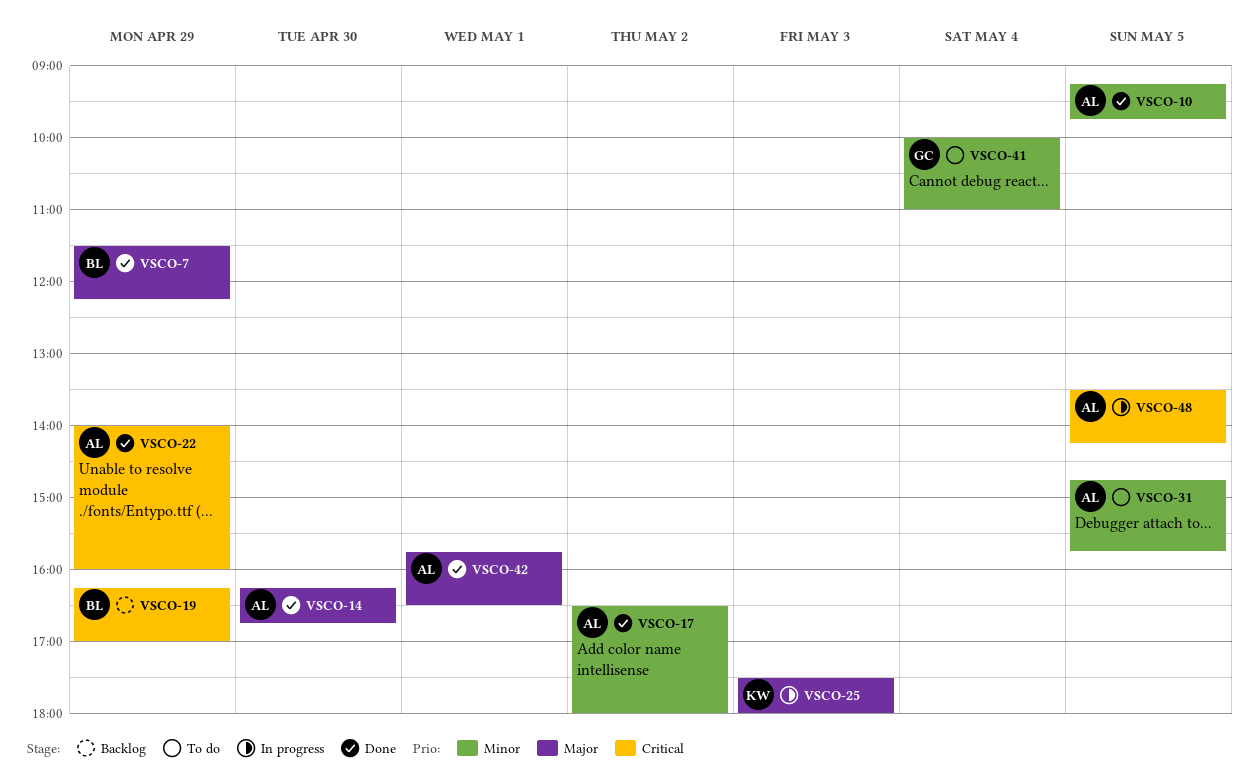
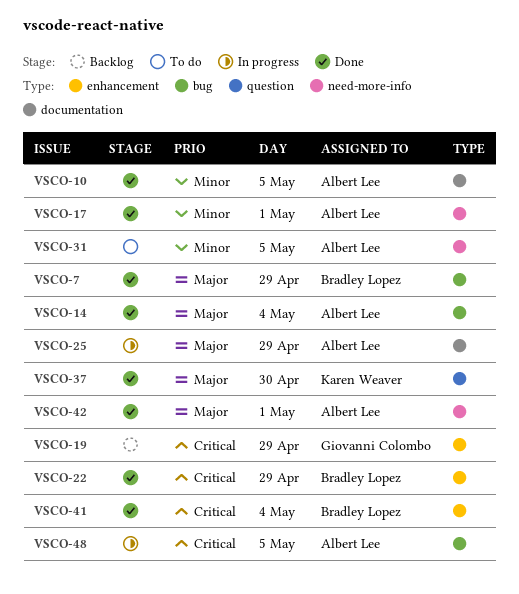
VSCO-14, day: Apr 30 -> May 4
VSCO-17, day: May 2 -> May 1
VSCO-19, owner: Bradley Lopez -> Giovanni Colombo
VSCO-22, owner: Albert Lee -> Bradley Lopez
VSCO-25, owner: Karen Weaver -> Albert Lee
VSCO-25, day: May 3 -> Apr 29
VSCO-37: none -> present
VSCO-41, status: To do -> Done
VSCO-41, owner: Giovanni Colombo -> Bradley Lopez
VSCO-41, priority: Minor -> Critical

